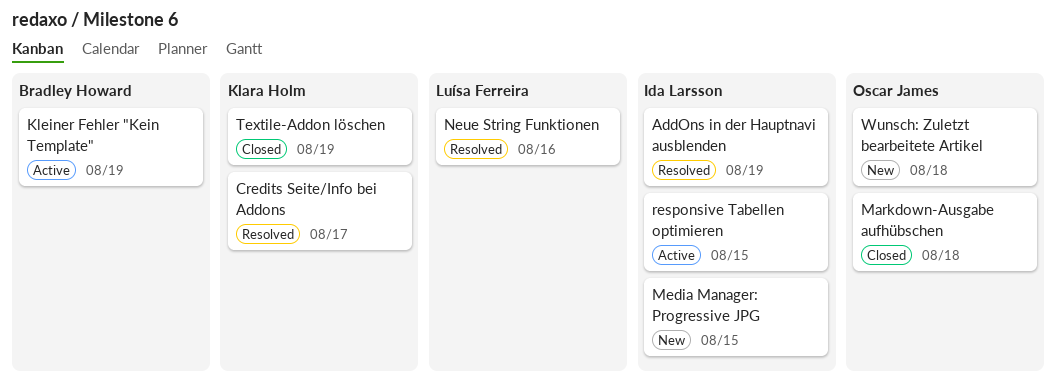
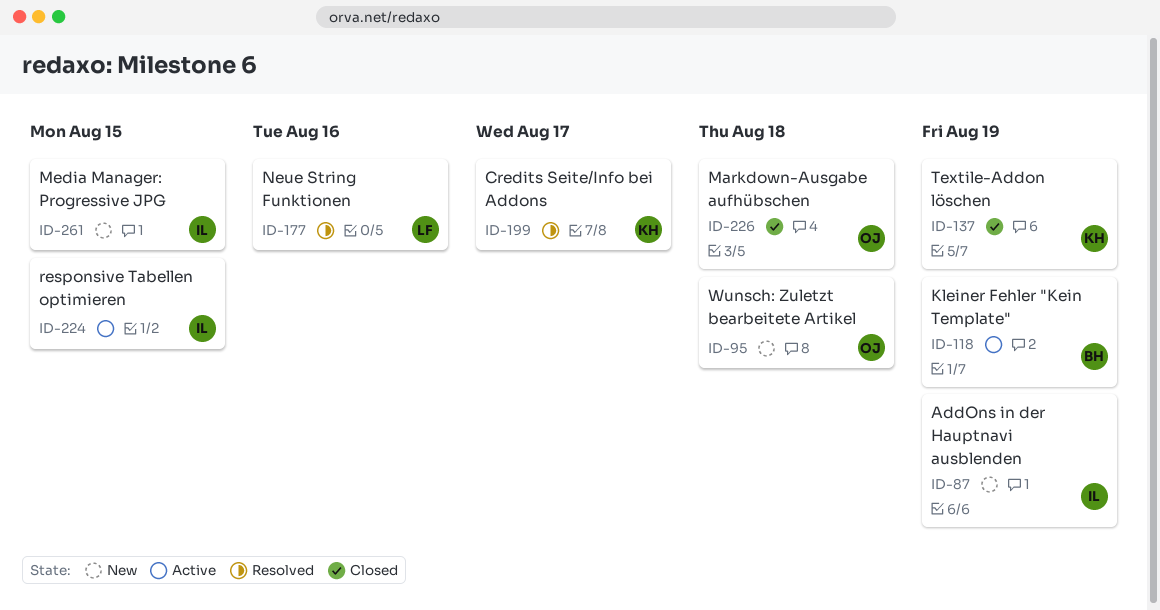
AddOns in der Hauptnavi ausblenden, status: Resolved -> New

